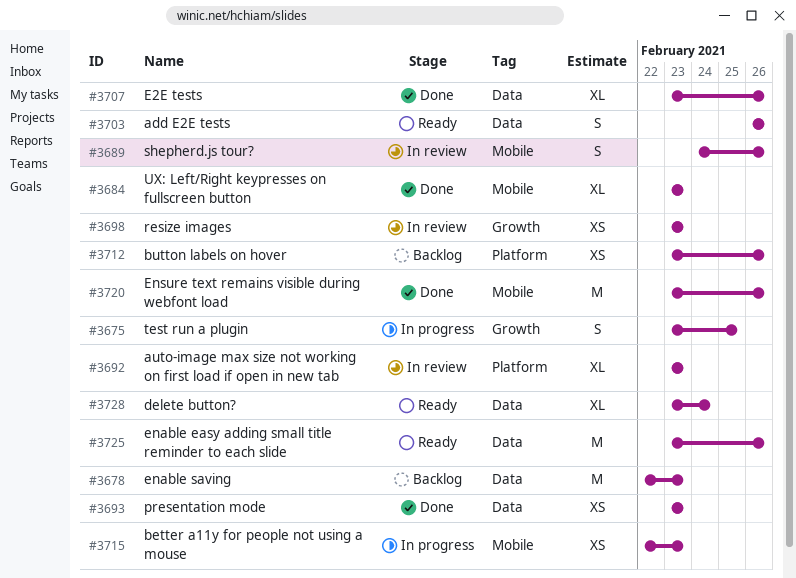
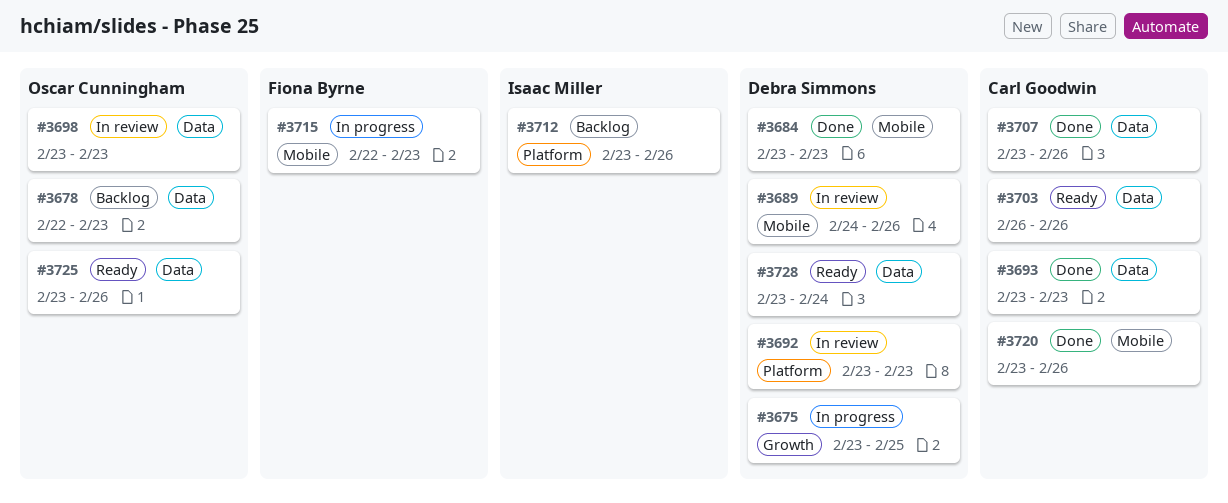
#3698, label: Growth -> Data

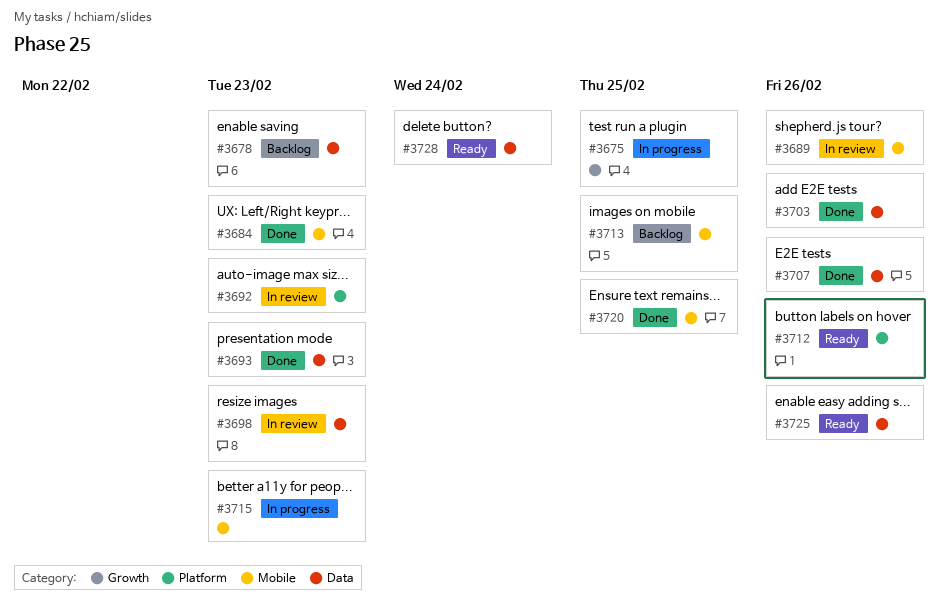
#3703, status: Ready -> Done
#3712, status: Backlog -> Ready
#3713: none -> present
#3720, due: Feb 26 -> Feb 25

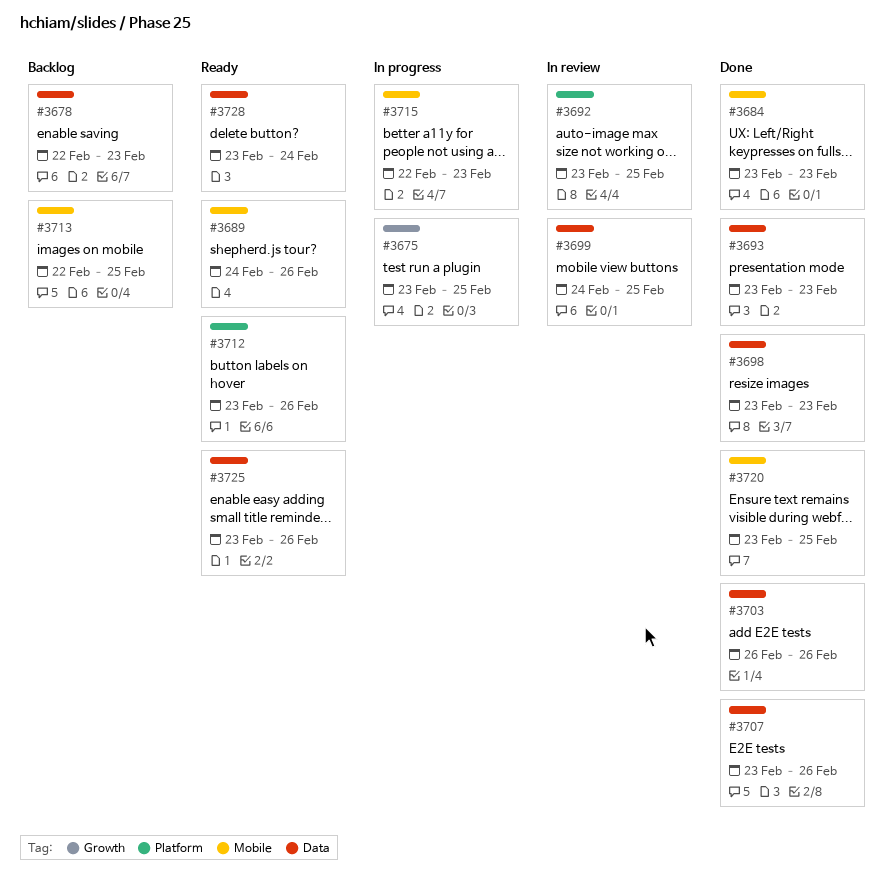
#3689, status: In review -> Ready
#3692, due: Feb 23 -> Feb 25
#3698, status: In review -> Done
#3699: none -> present

